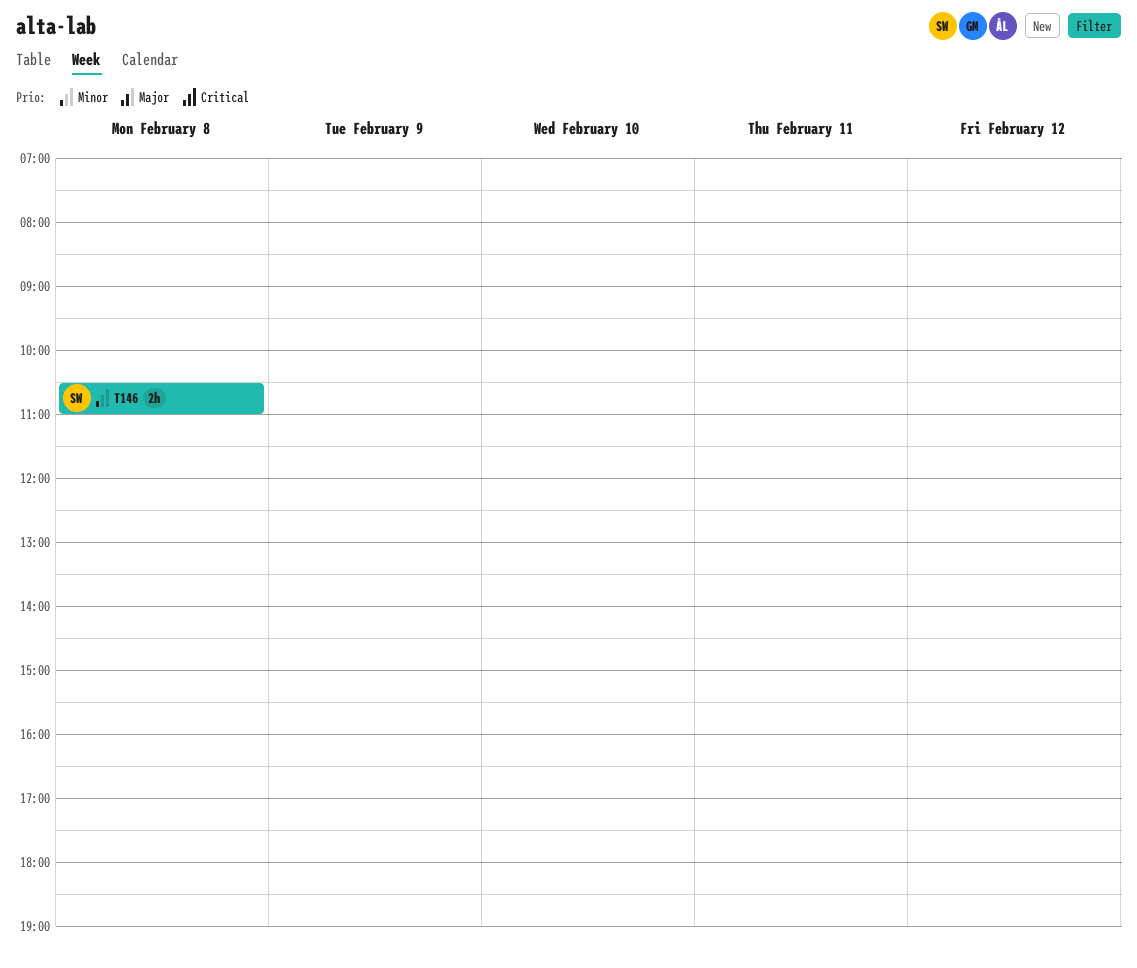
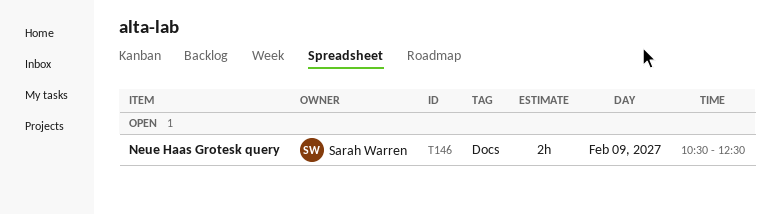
T146, day: Feb 8 -> Feb 9
T146, ends: 11:00 -> 12:30

